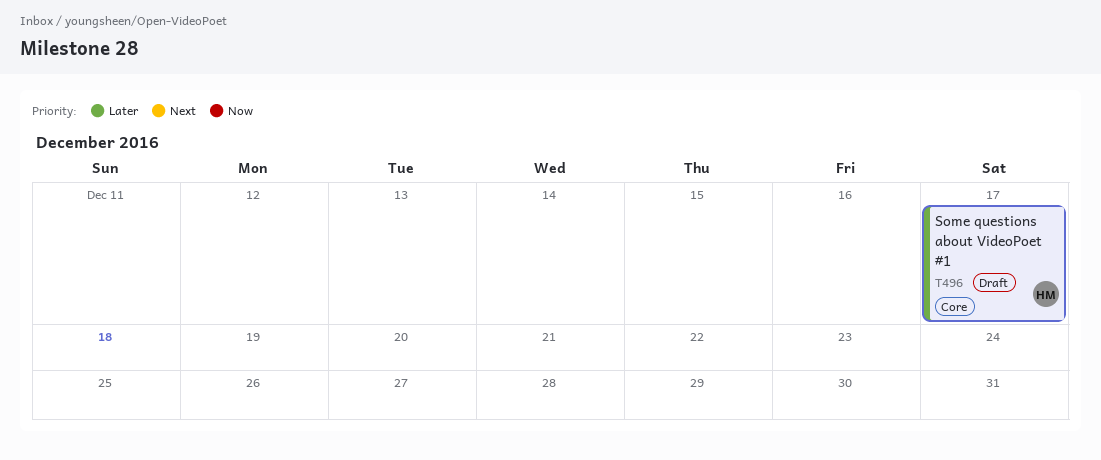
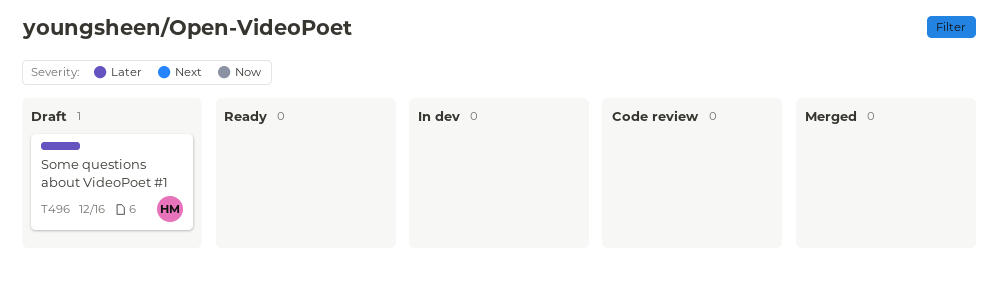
T496, due: Dec 17 -> Dec 16

